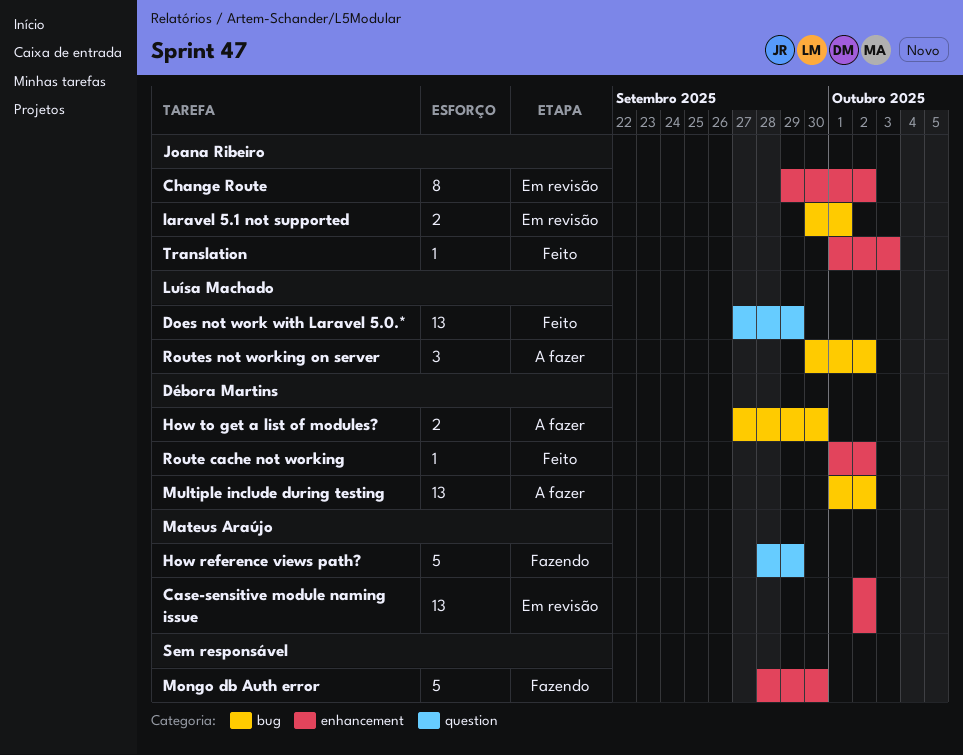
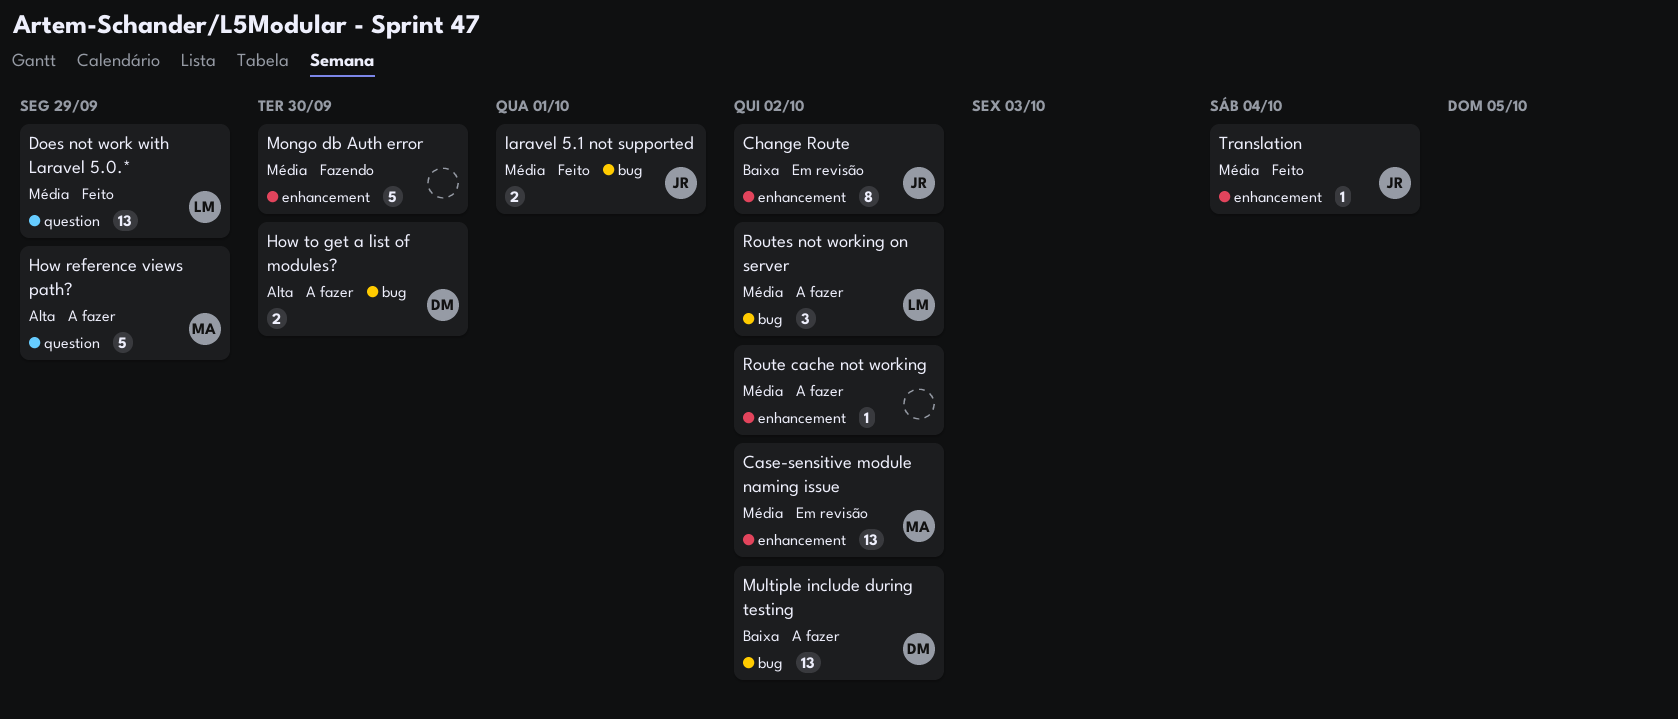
How reference views path?, status: Fazendo -> A fazer
laravel 5.1 not supported, status: Em revisão -> Feito
Route cache not working, status: Feito -> A fazer
Route cache not working, owner: Débora Martins -> none
Translation, due: Oct 3 -> Oct 4

